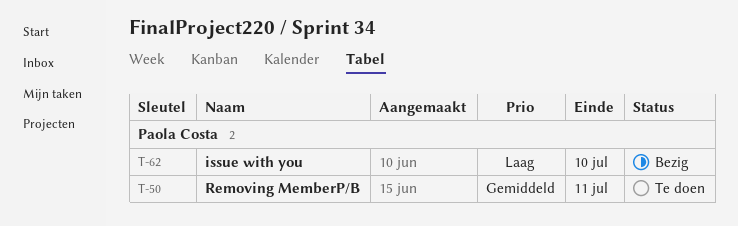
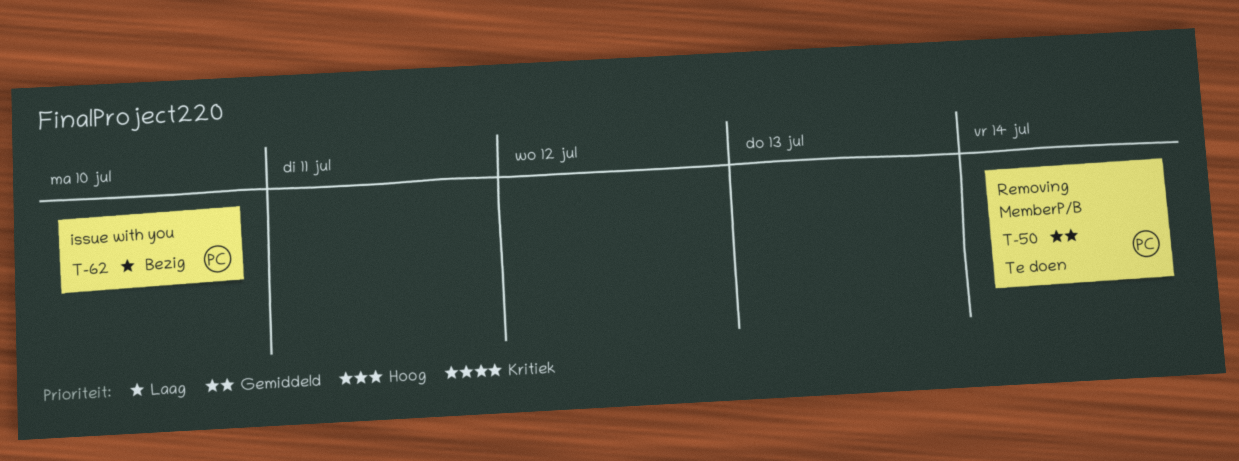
T-50, due: Jul 11 -> Jul 14

